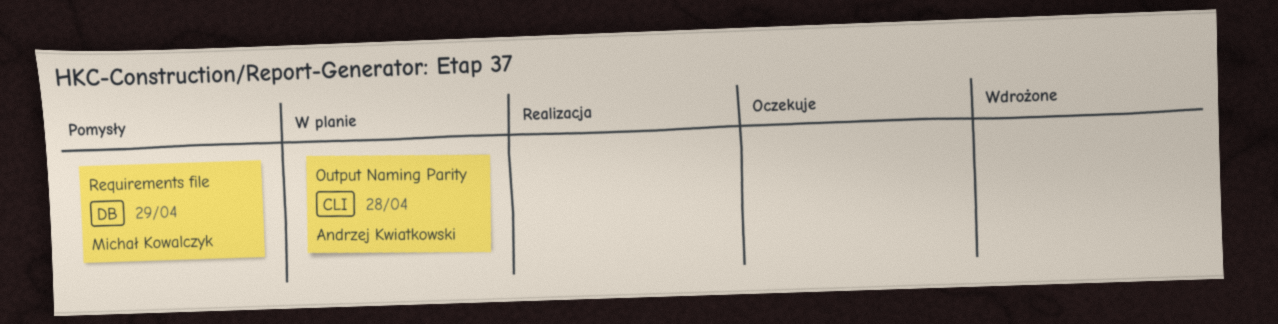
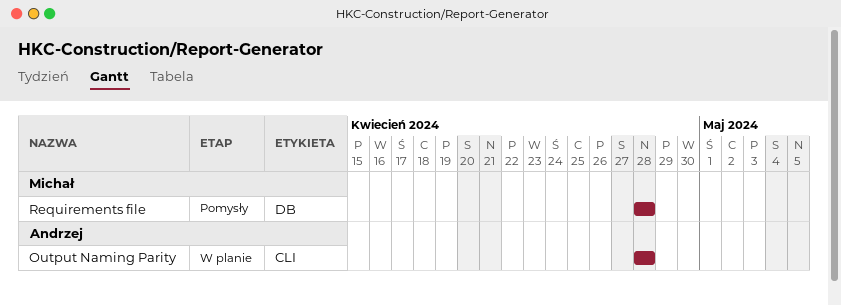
Requirements file, due: Apr 29 -> Apr 28

